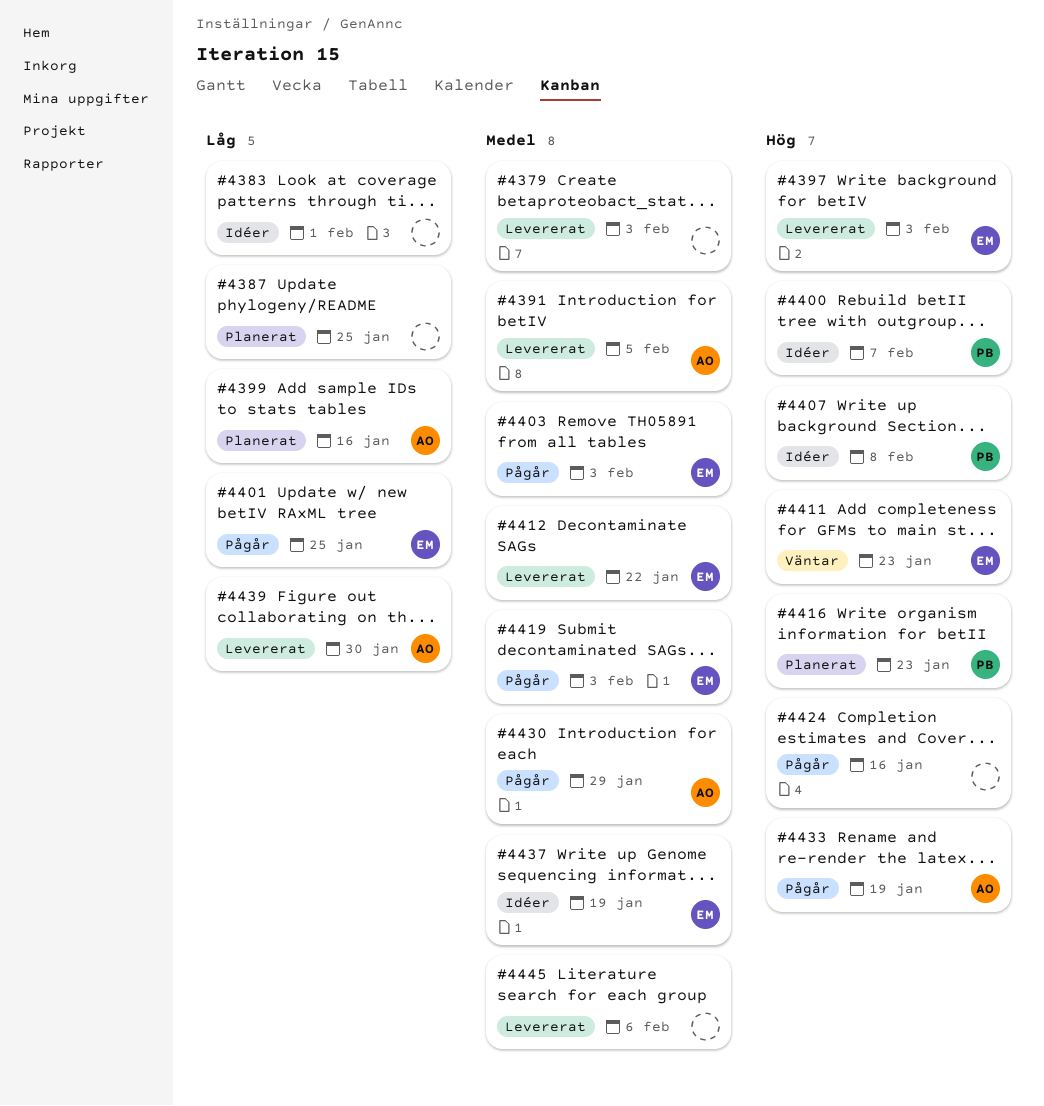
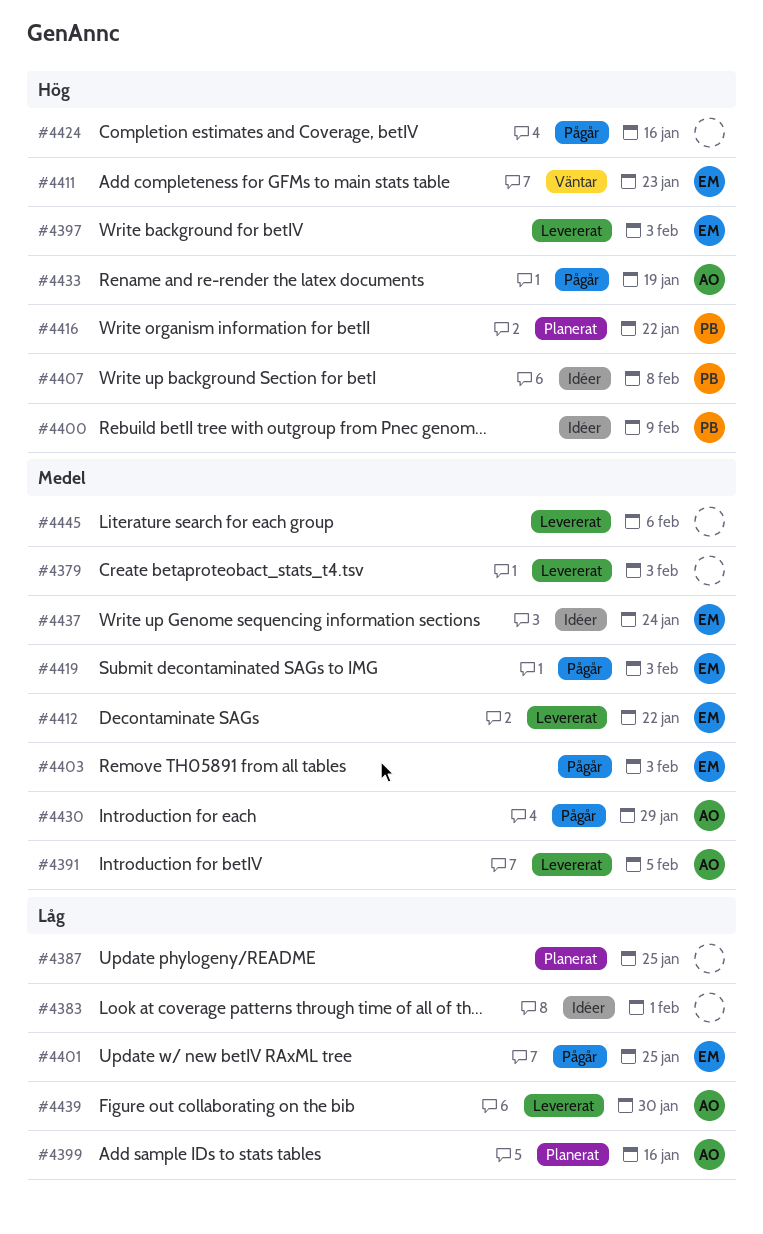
#4400, due: Feb 7 -> Feb 9
#4416, due: Jan 23 -> Jan 22
#4437, due: Jan 19 -> Jan 24

